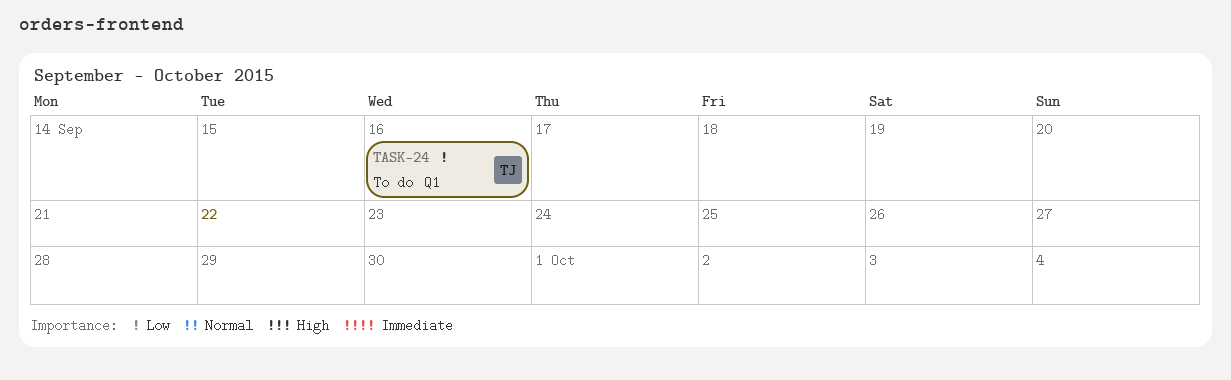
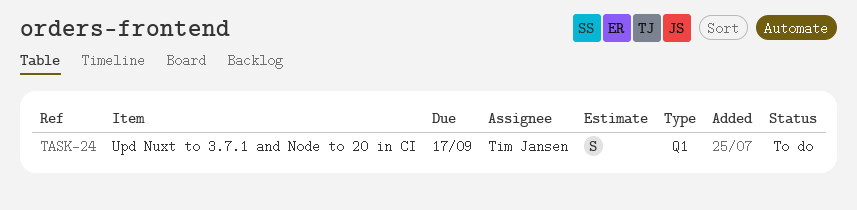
TASK-24, due: Sep 16 -> Sep 17

